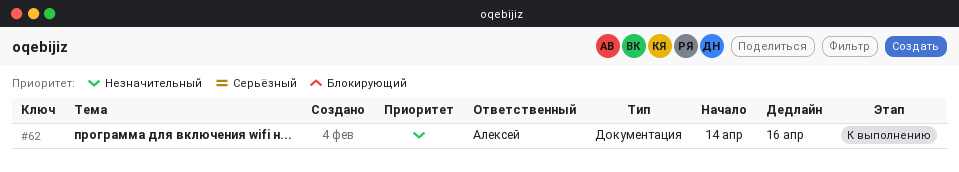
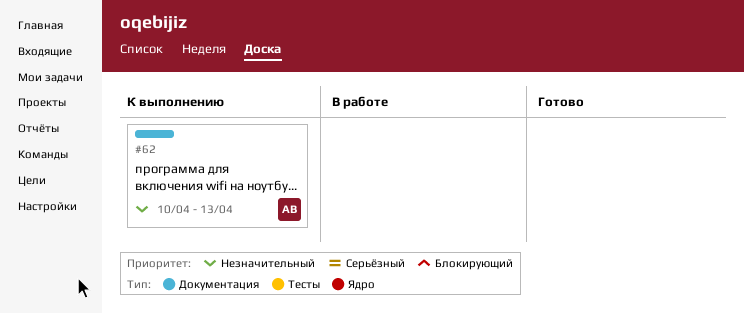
#62, start: Apr 14 -> Apr 10
#62, due: Apr 16 -> Apr 13

